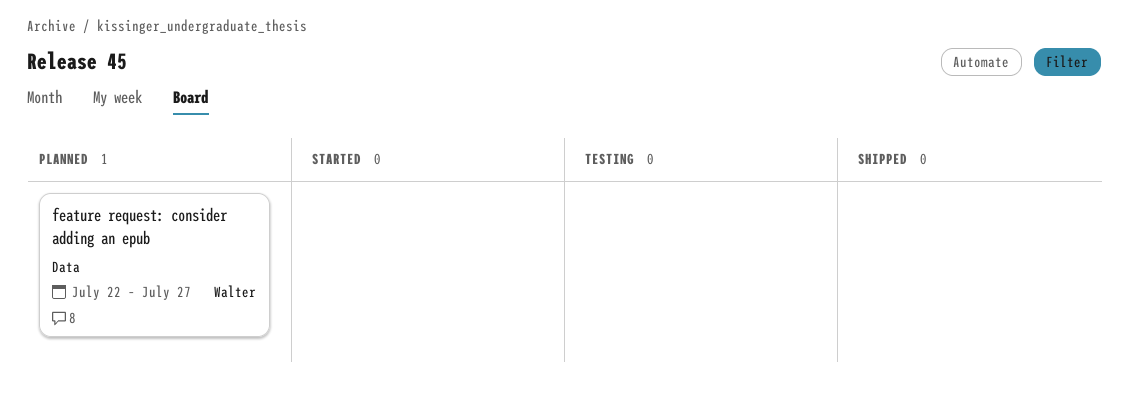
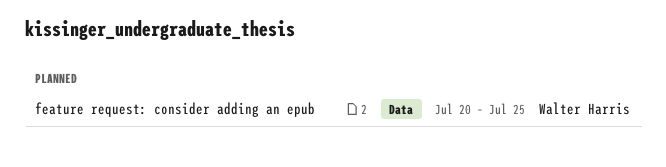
feature request: consider adding an epub, start: Jul 22 -> Jul 20
feature request: consider adding an epub, due: Jul 27 -> Jul 25

